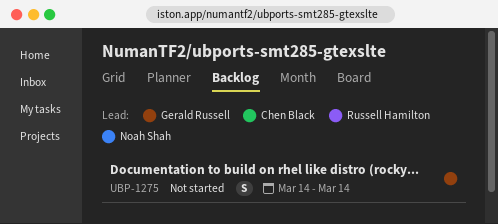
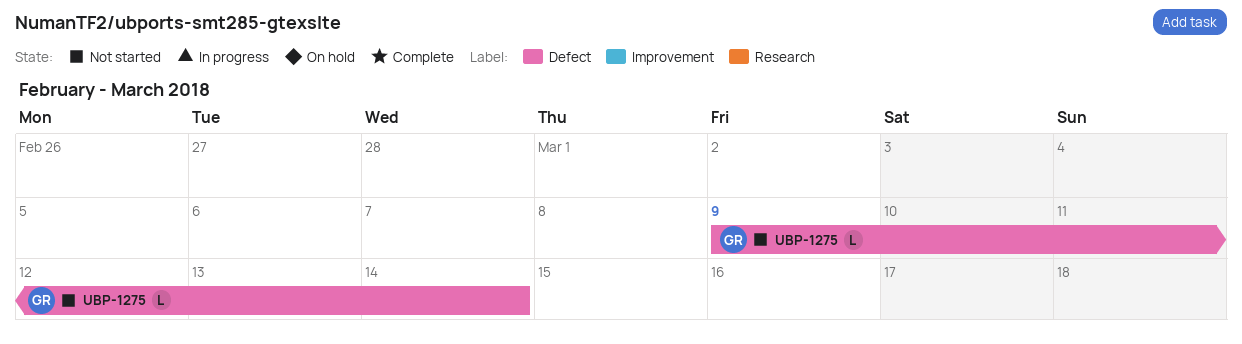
UBP-1275, estimate: S -> L
UBP-1275, start: Mar 14 -> Mar 9

